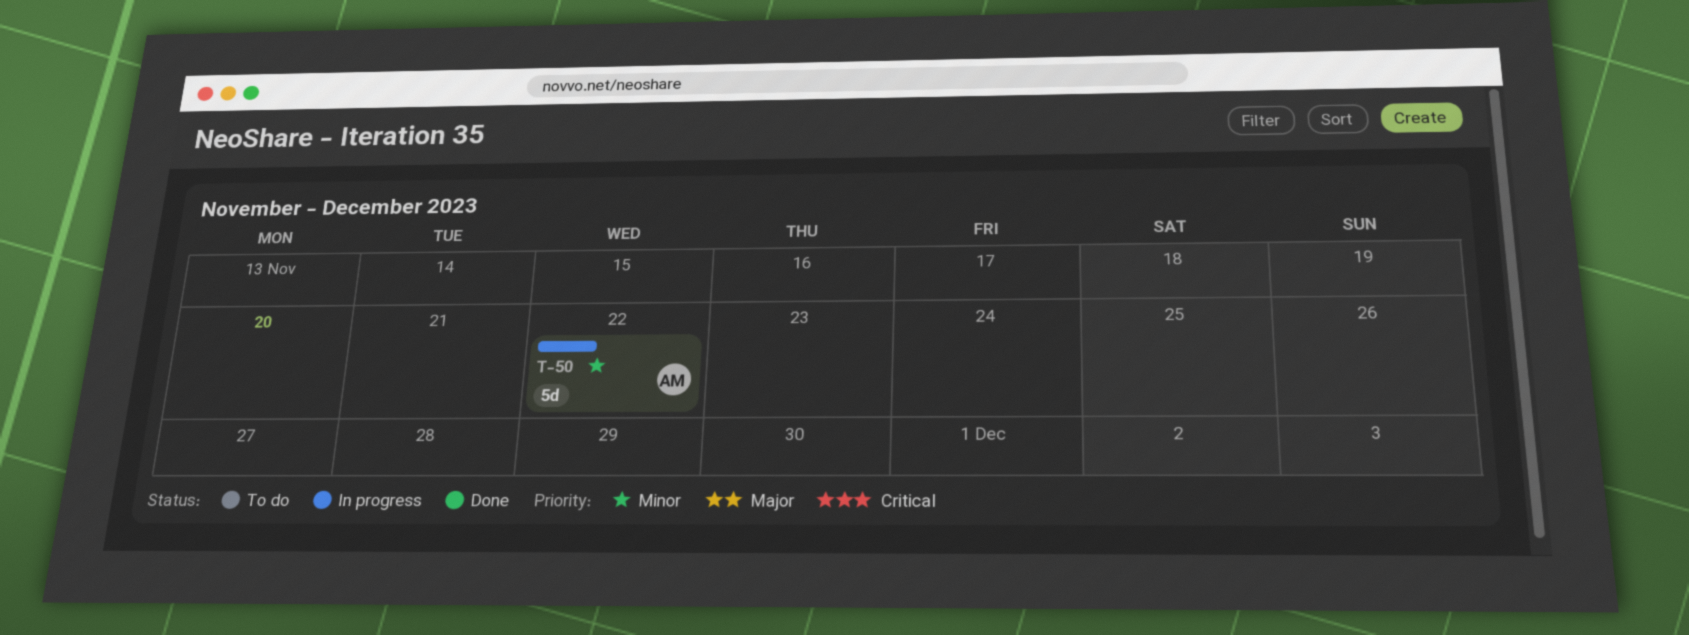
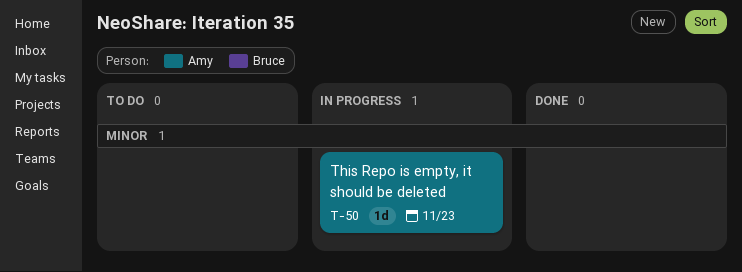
T-50, estimate: 5d -> 1d
T-50, due: Nov 22 -> Nov 23

